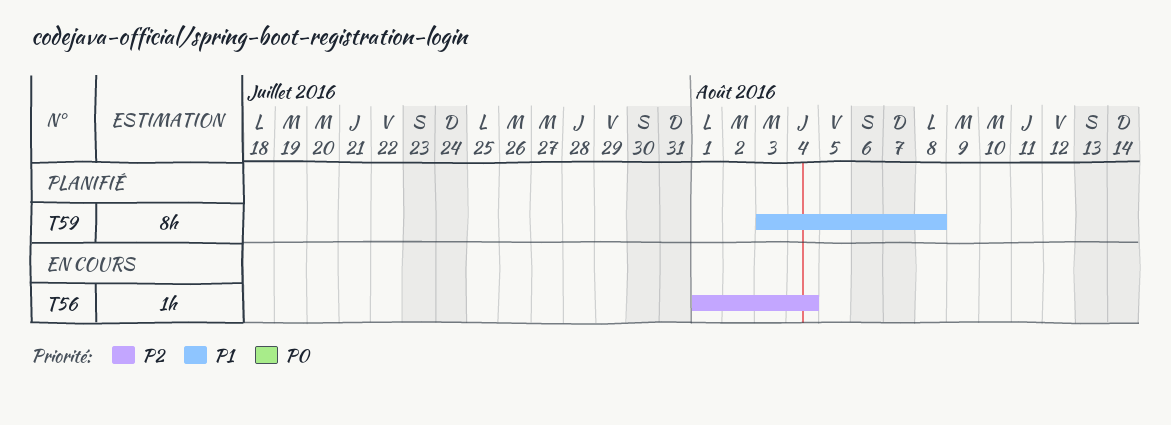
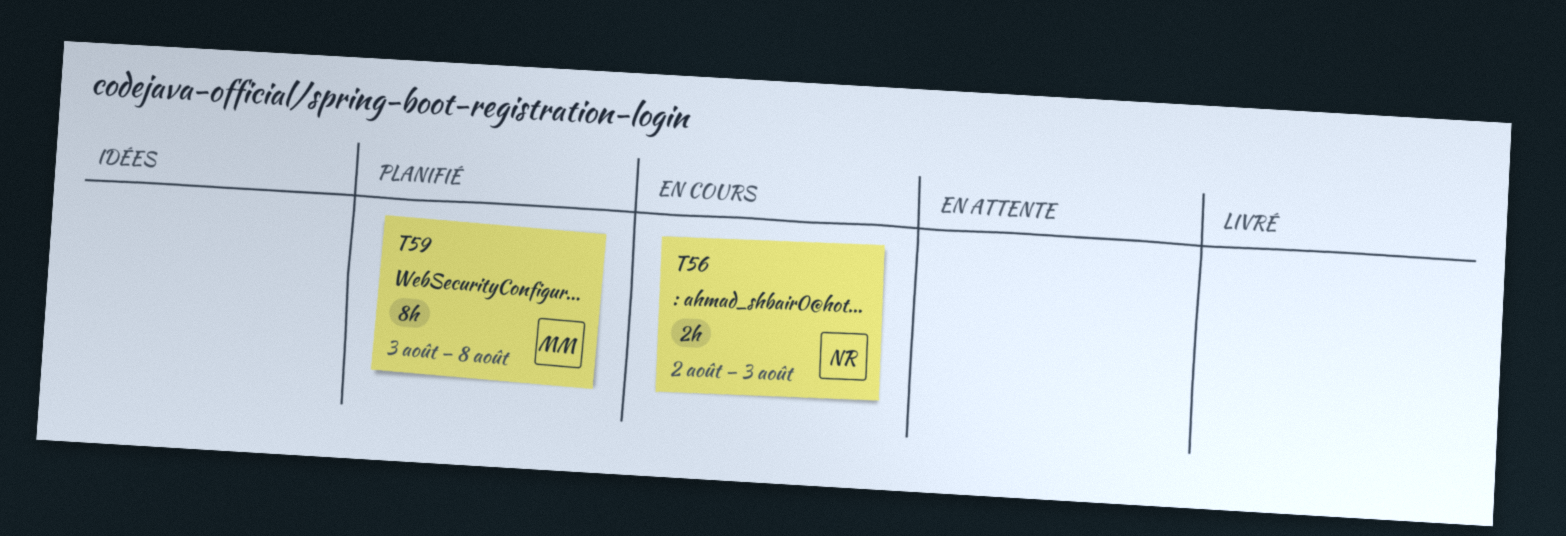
T56, estimate: 1h -> 2h
T56, start: Aug 1 -> Aug 2
T56, due: Aug 4 -> Aug 3

